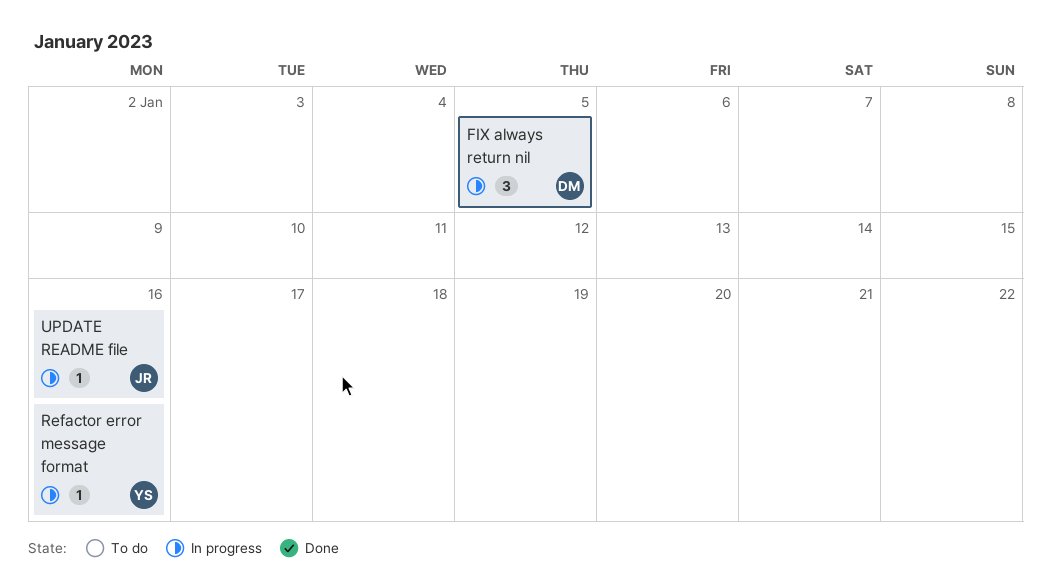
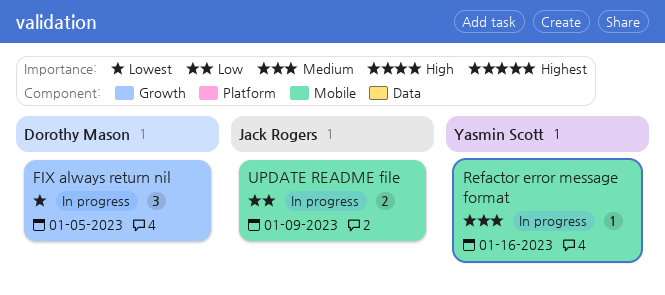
UPDATE README file, estimate: 1 -> 2
UPDATE README file, due: Jan 16 -> Jan 9

